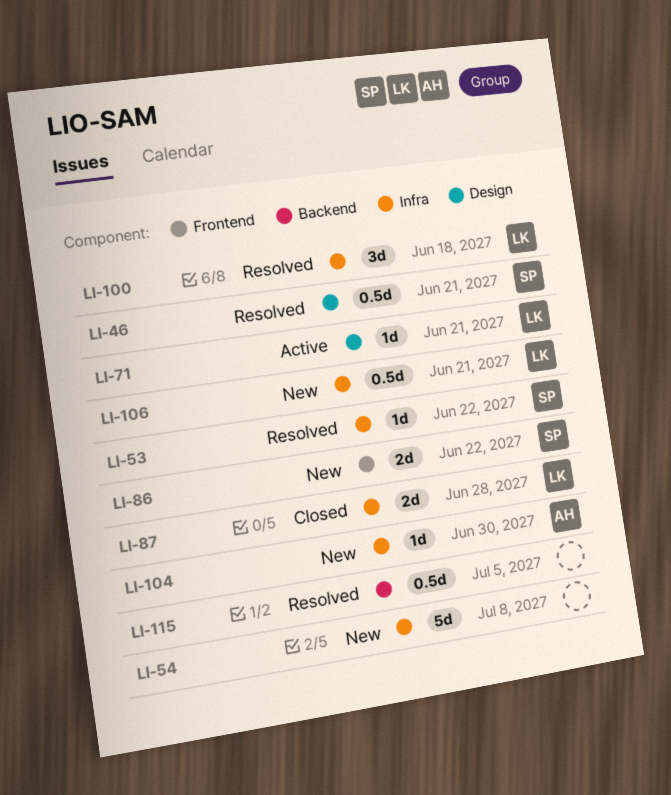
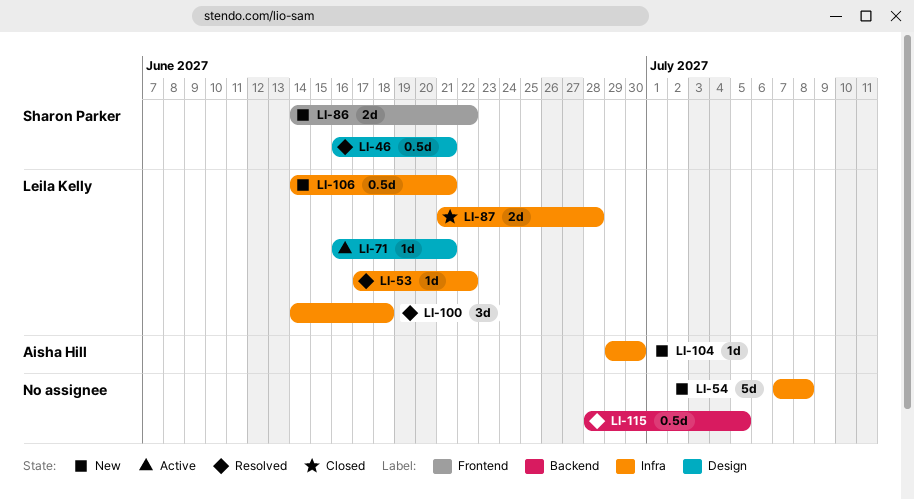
LI-53, owner: Sharon Parker -> Leila Kelly

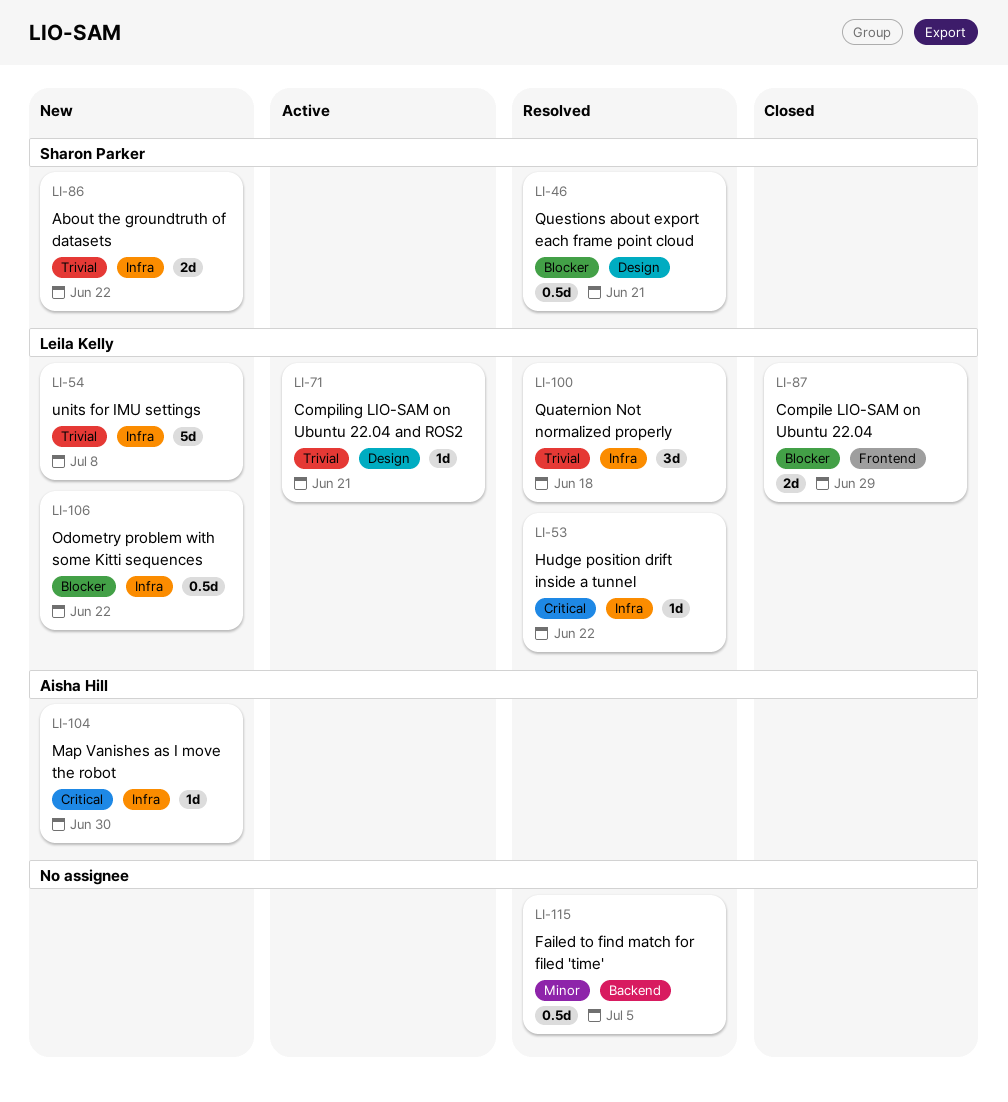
LI-54, owner: none -> Leila Kelly
LI-86, label: Frontend -> Infra
LI-87, label: Infra -> Frontend
LI-87, due: Jun 28 -> Jun 29
LI-106, due: Jun 21 -> Jun 22

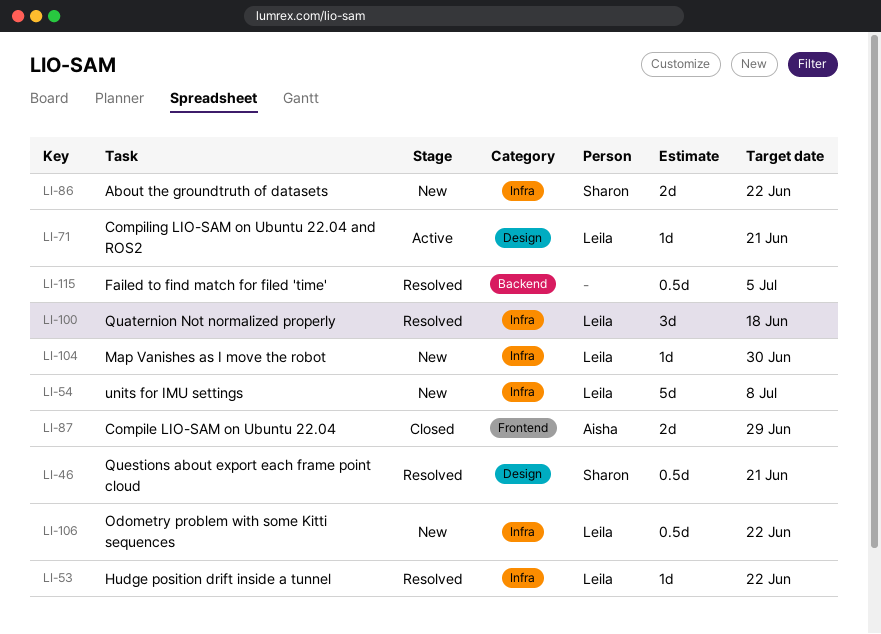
LI-87, owner: Leila Kelly -> Aisha Hill
LI-104, owner: Aisha Hill -> Leila Kelly

